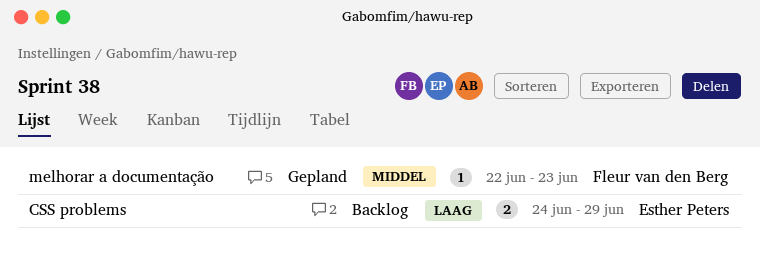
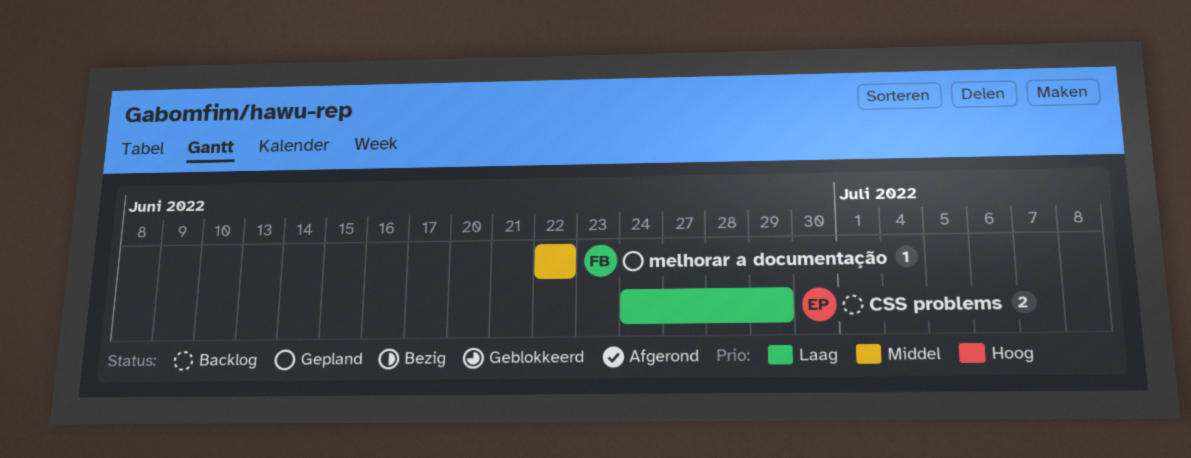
melhorar a documentação, due: Jun 23 -> Jun 22

